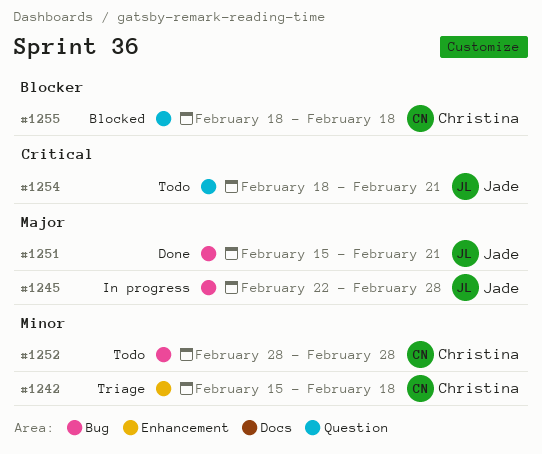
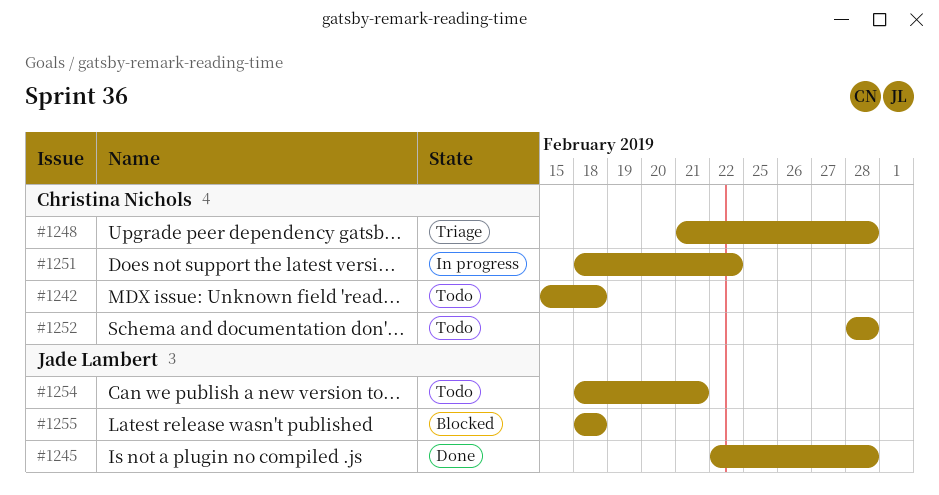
#1242, status: Triage -> Todo
#1245, status: In progress -> Done
#1248: none -> present
#1251, status: Done -> In progress
#1251, owner: Jade Lambert -> Christina Nichols
#1251, start: Feb 15 -> Feb 18
#1251, due: Feb 21 -> Feb 22
#1255, owner: Christina Nichols -> Jade Lambert

